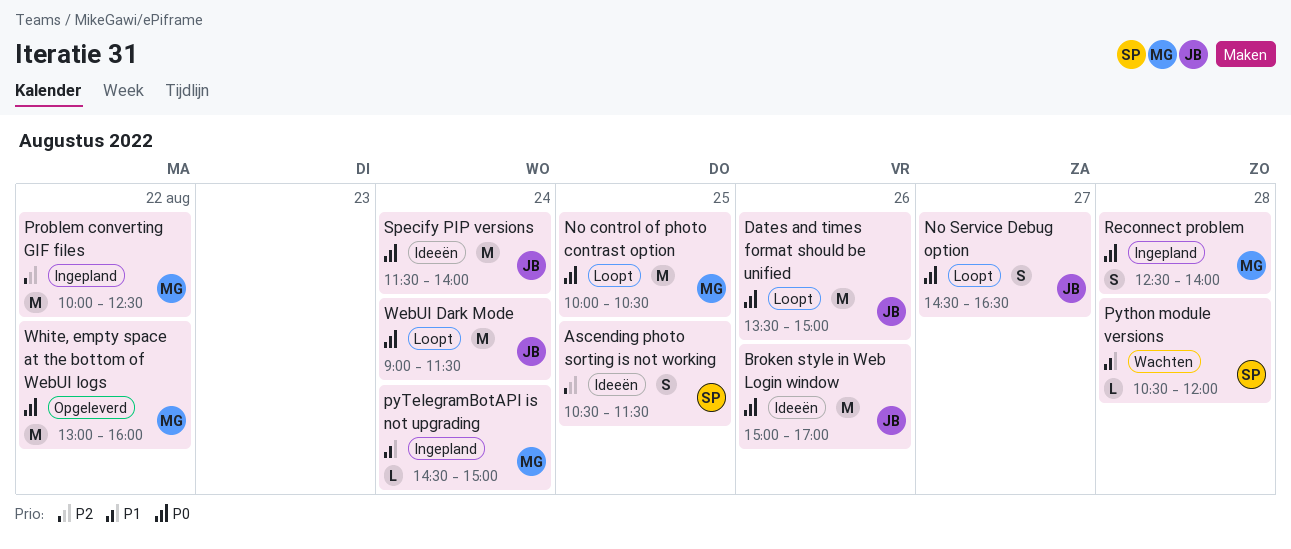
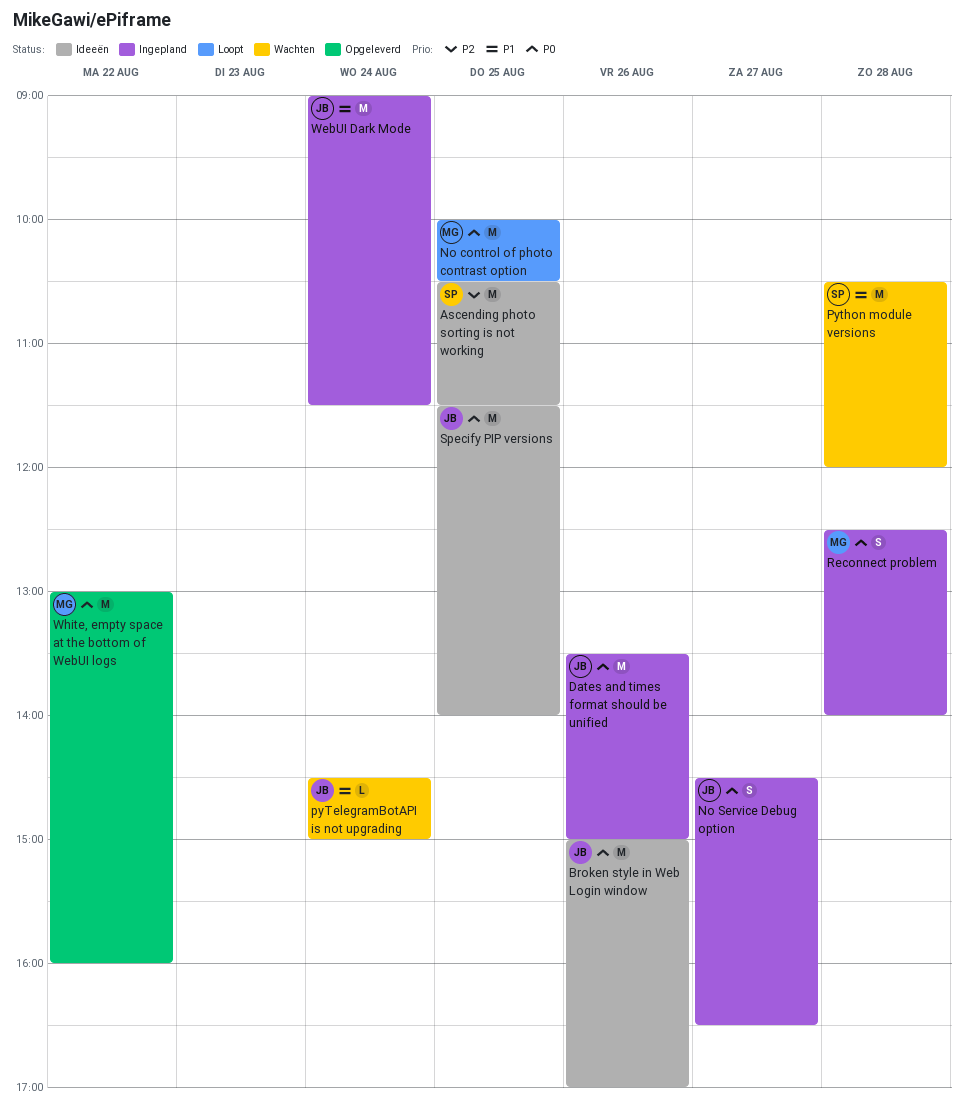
Ascending photo sorting is not working, estimate: S -> M
Dates and times format should be unified, status: Loopt -> Ingepland
No Service Debug option, status: Loopt -> Ingepland
Problem converting GIF files: present -> none
pyTelegramBotAPI is not upgrading, status: Ingepland -> Wachten
pyTelegramBotAPI is not upgrading, owner: MG -> JB
Python module versions, estimate: L -> M
Specify PIP versions, day: Aug 24 -> Aug 25
WebUI Dark Mode, status: Loopt -> Ingepland
WebUI Dark Mode, priority: P0 -> P1

